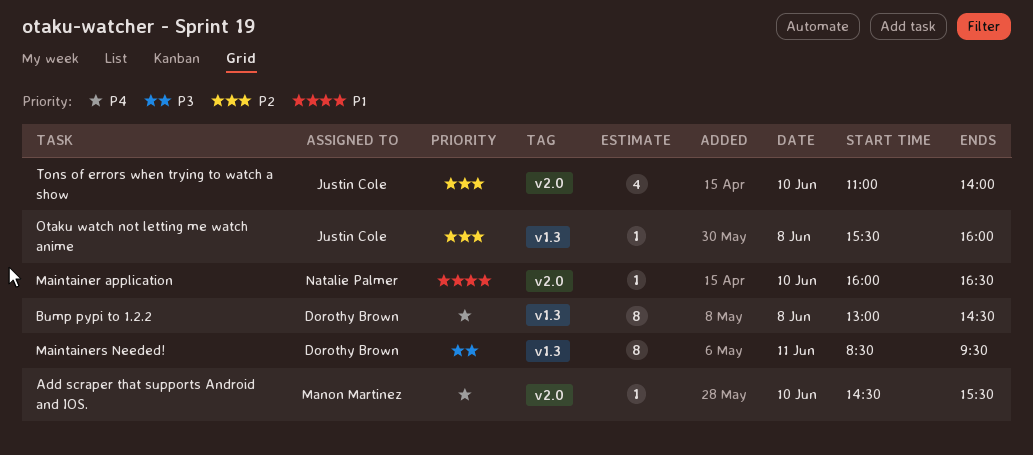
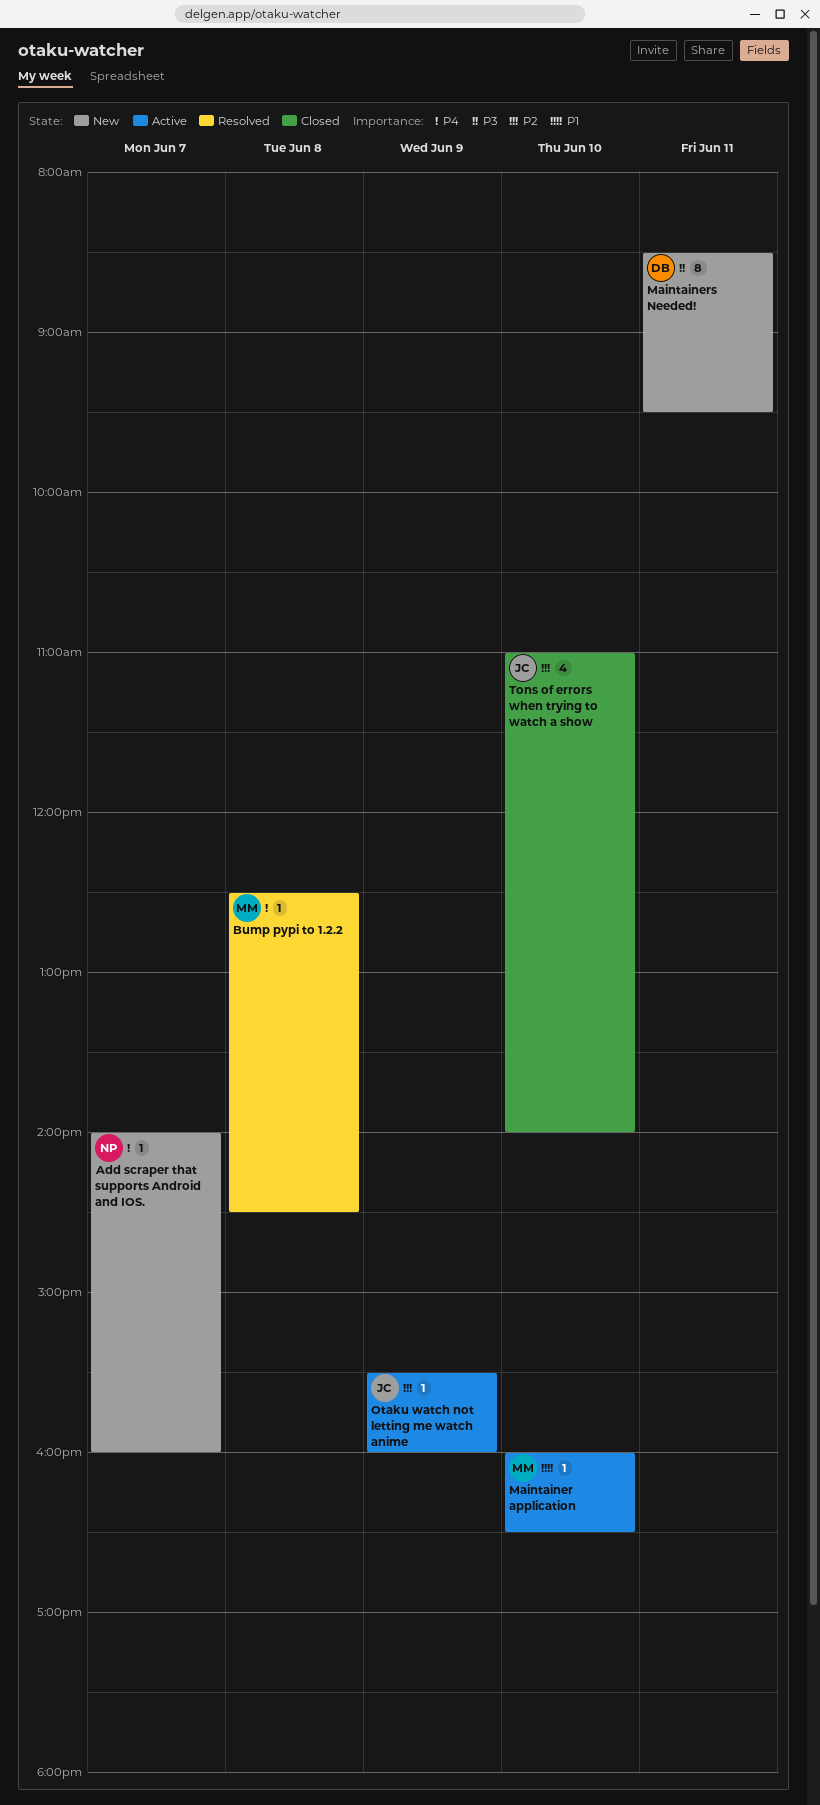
Add scraper that supports Android and IOS., owner: Manon Martinez -> Natalie Palmer
Add scraper that supports Android and IOS., day: Jun 10 -> Jun 7
Add scraper that supports Android and IOS., begins: 14:30 -> 14:00
Add scraper that supports Android and IOS., ends: 15:30 -> 16:00
Bump pypi to 1.2.2, owner: Dorothy Brown -> Manon Martinez
Bump pypi to 1.2.2, estimate: 8 -> 1
Bump pypi to 1.2.2, begins: 13:00 -> 12:30
Maintainer application, owner: Natalie Palmer -> Manon Martinez
Otaku watch not letting me watch anime, day: Jun 8 -> Jun 9

